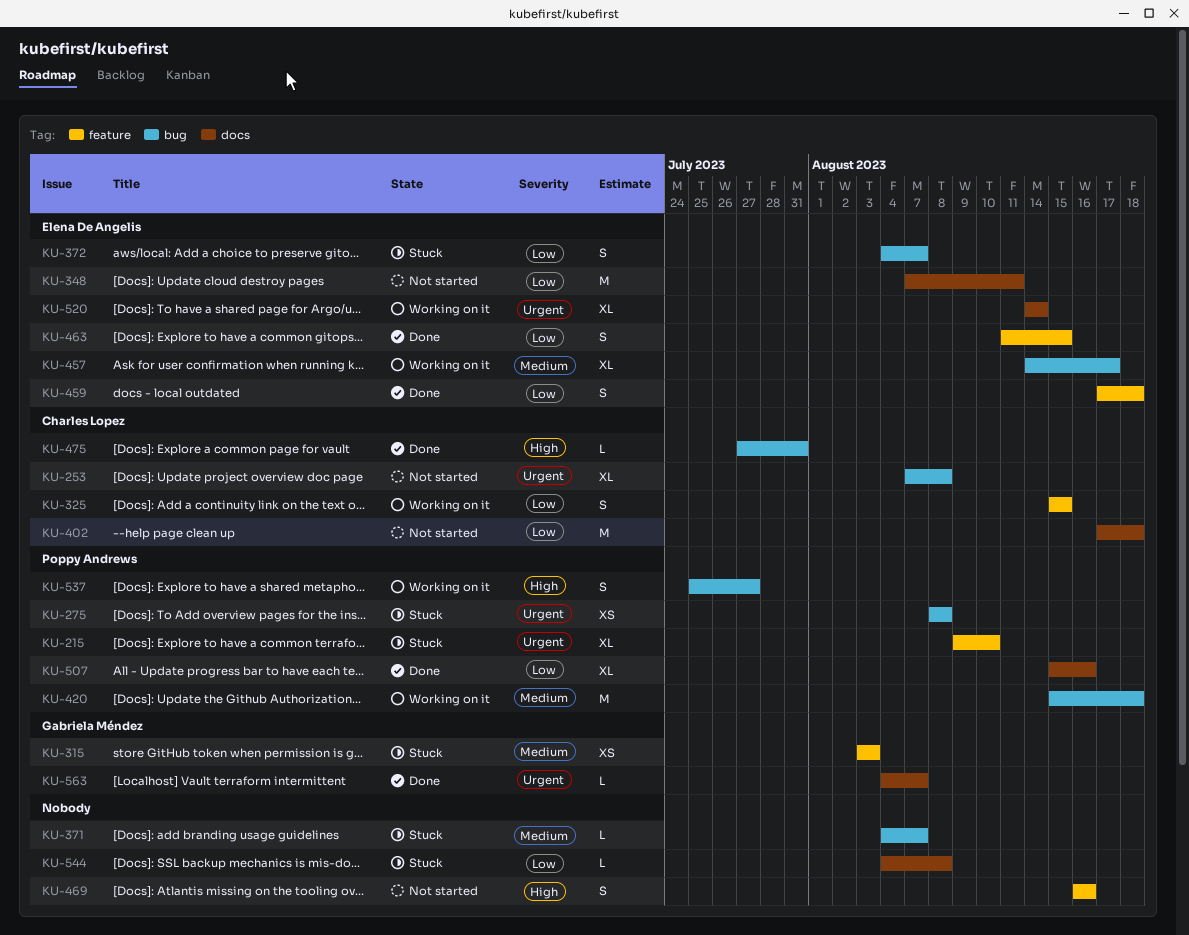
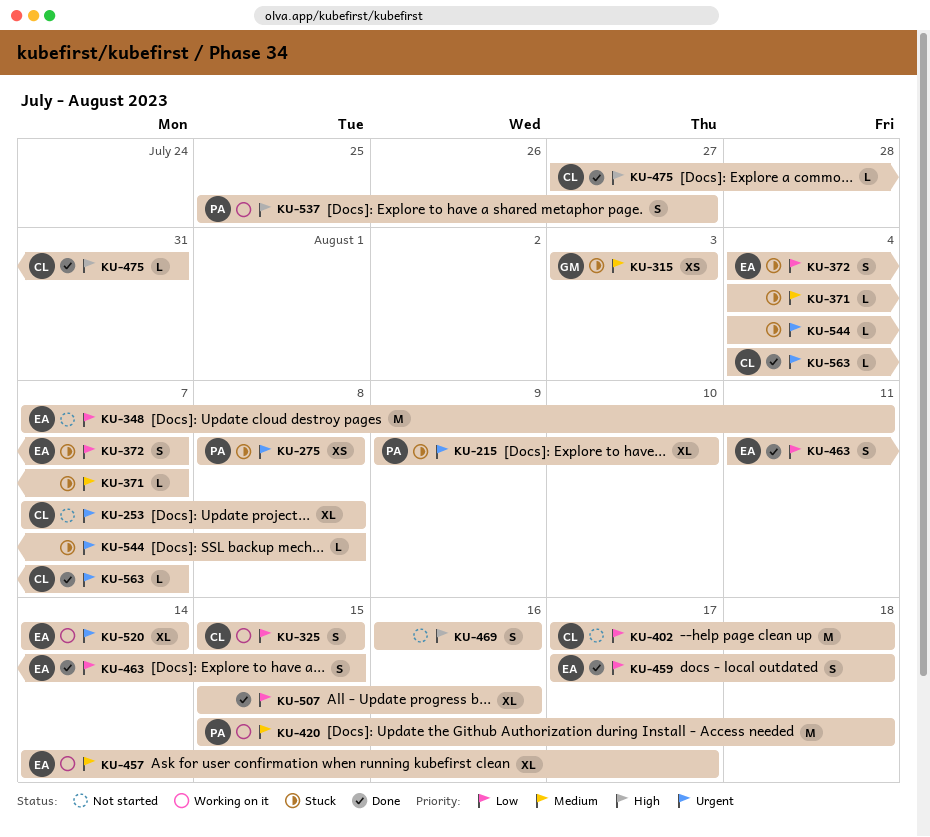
KU-507, owner: Poppy Andrews -> none
KU-544, priority: Low -> Urgent
KU-563, owner: Gabriela Méndez -> Charles Lopez

